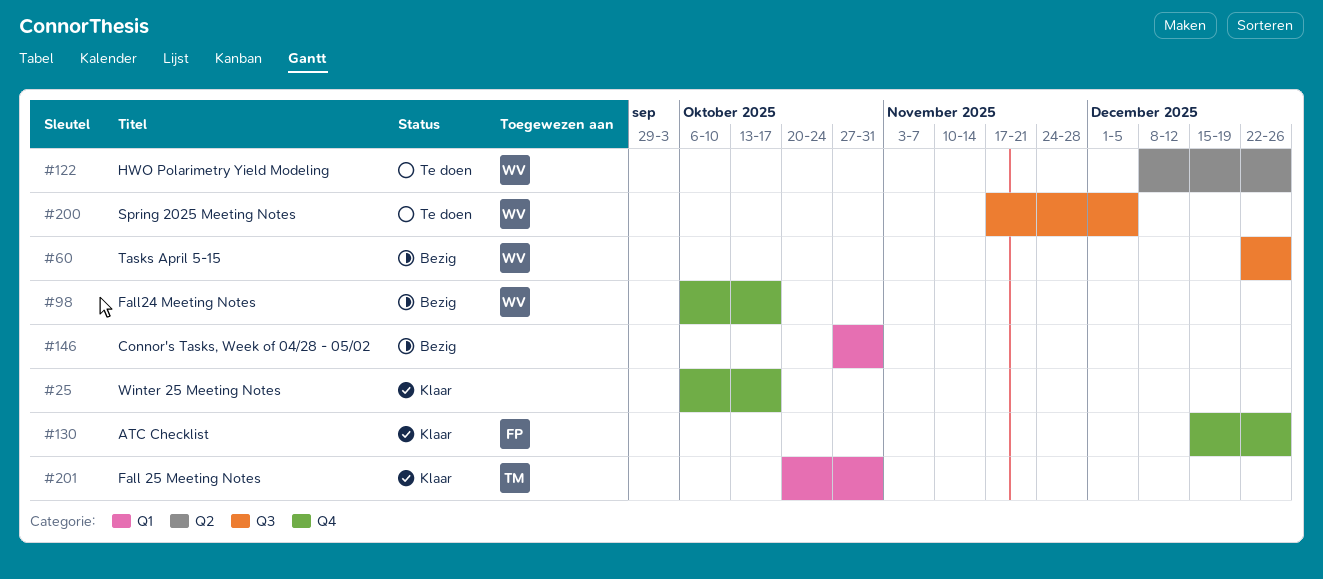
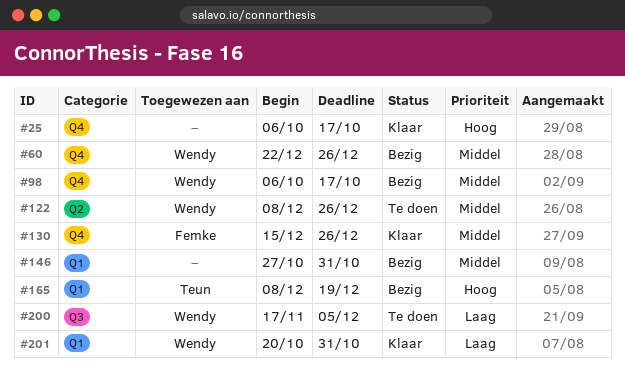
#60, label: Q3 -> Q4
#165: none -> present
#201, owner: Teun -> Wendy

